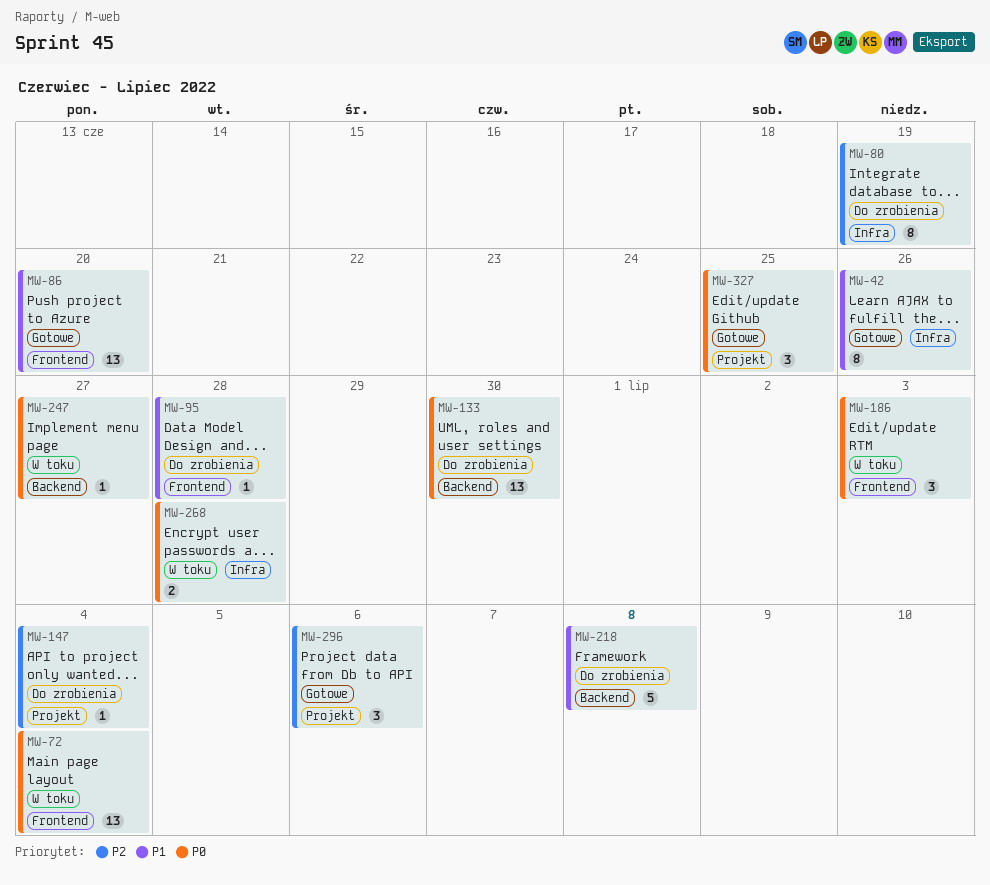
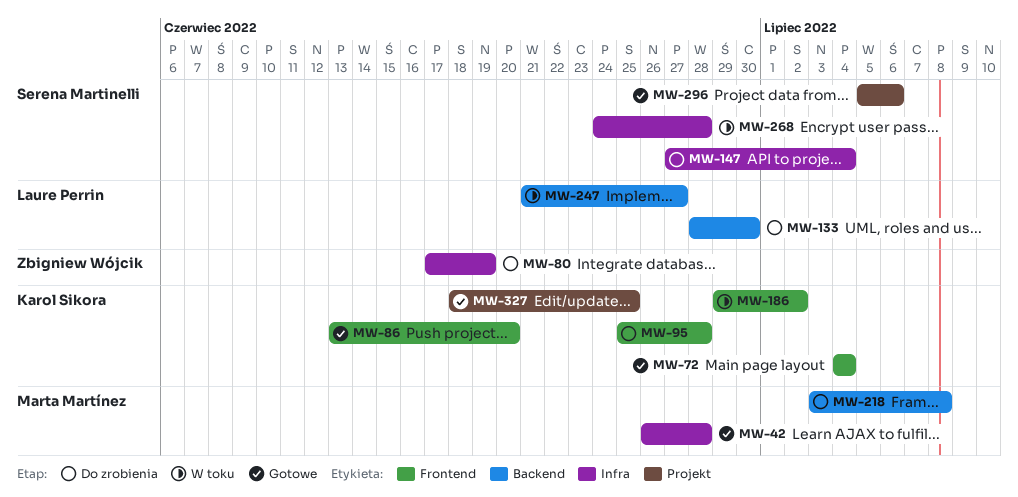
MW-42, due: Jun 26 -> Jun 28
MW-72, status: W toku -> Gotowe
MW-147, label: Projekt -> Infra
MW-186, due: Jul 3 -> Jul 2

